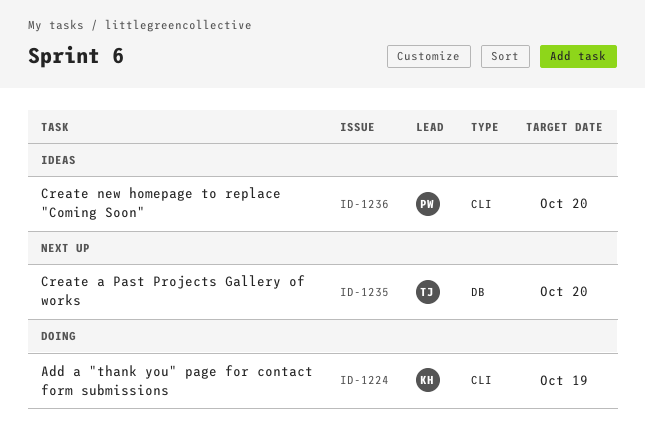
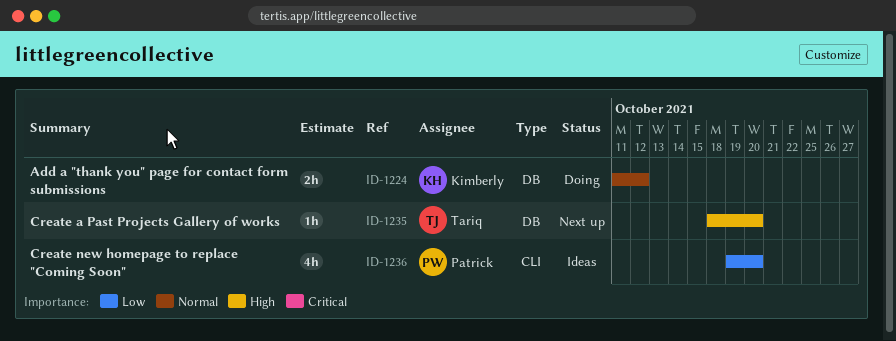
ID-1224, label: CLI -> DB
ID-1224, due: Oct 19 -> Oct 12

